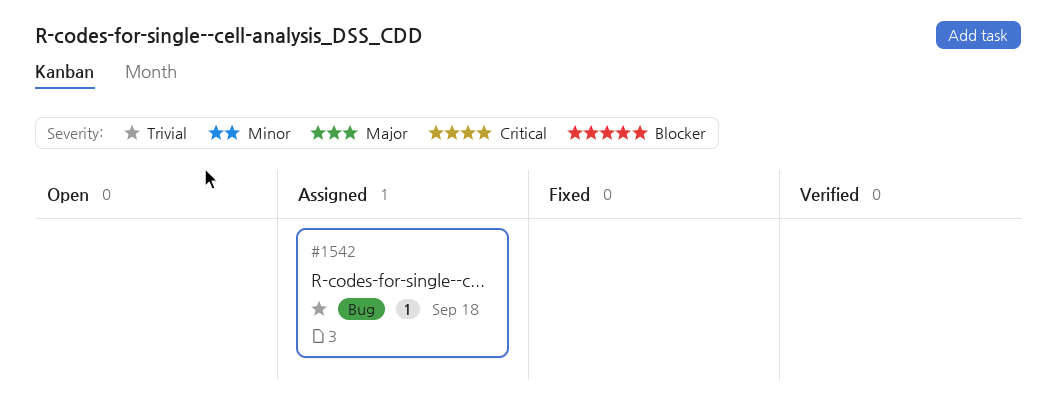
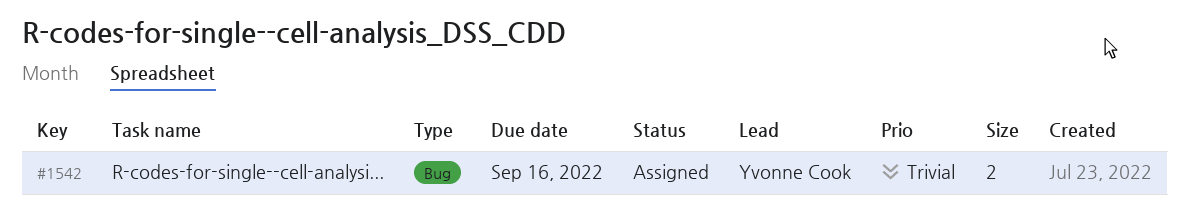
#1542, estimate: 1 -> 2
#1542, due: Sep 18 -> Sep 16

